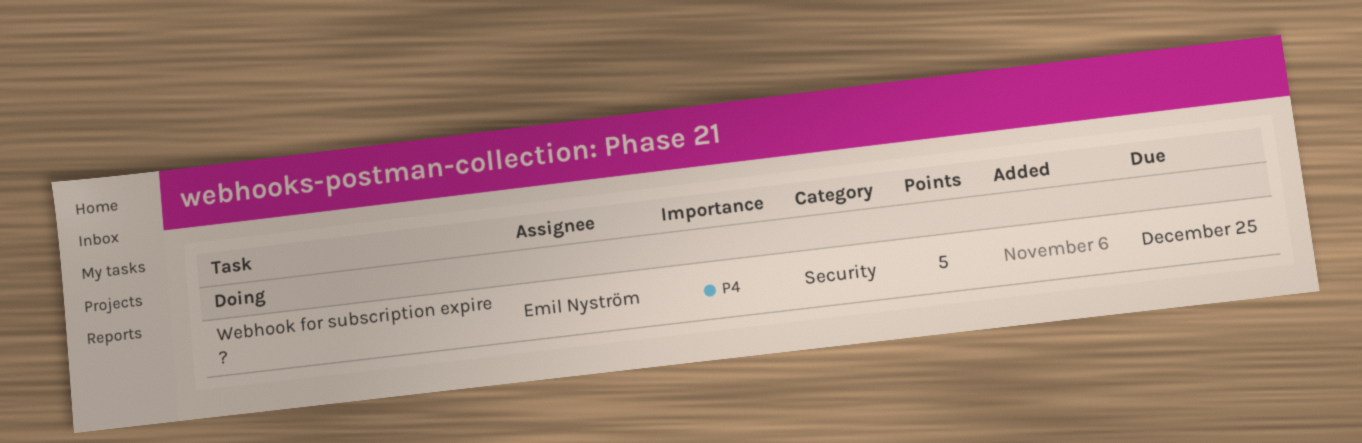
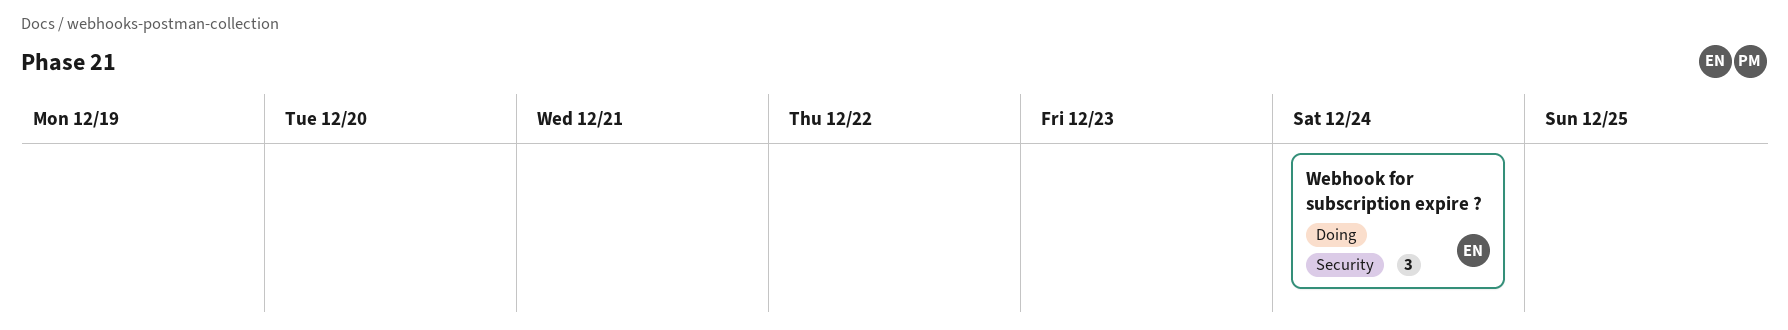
Webhook for subscription expire ?, estimate: 5 -> 3
Webhook for subscription expire ?, due: Dec 25 -> Dec 24

